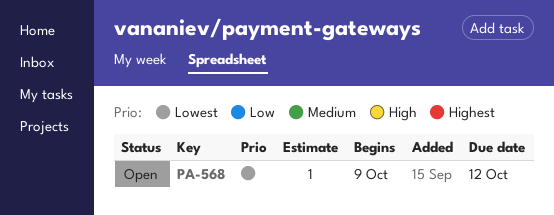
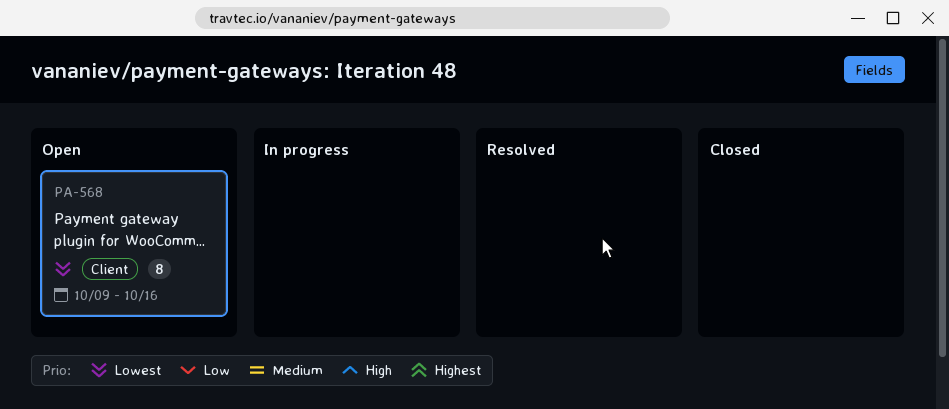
PA-568, estimate: 1 -> 8
PA-568, due: Oct 12 -> Oct 16

